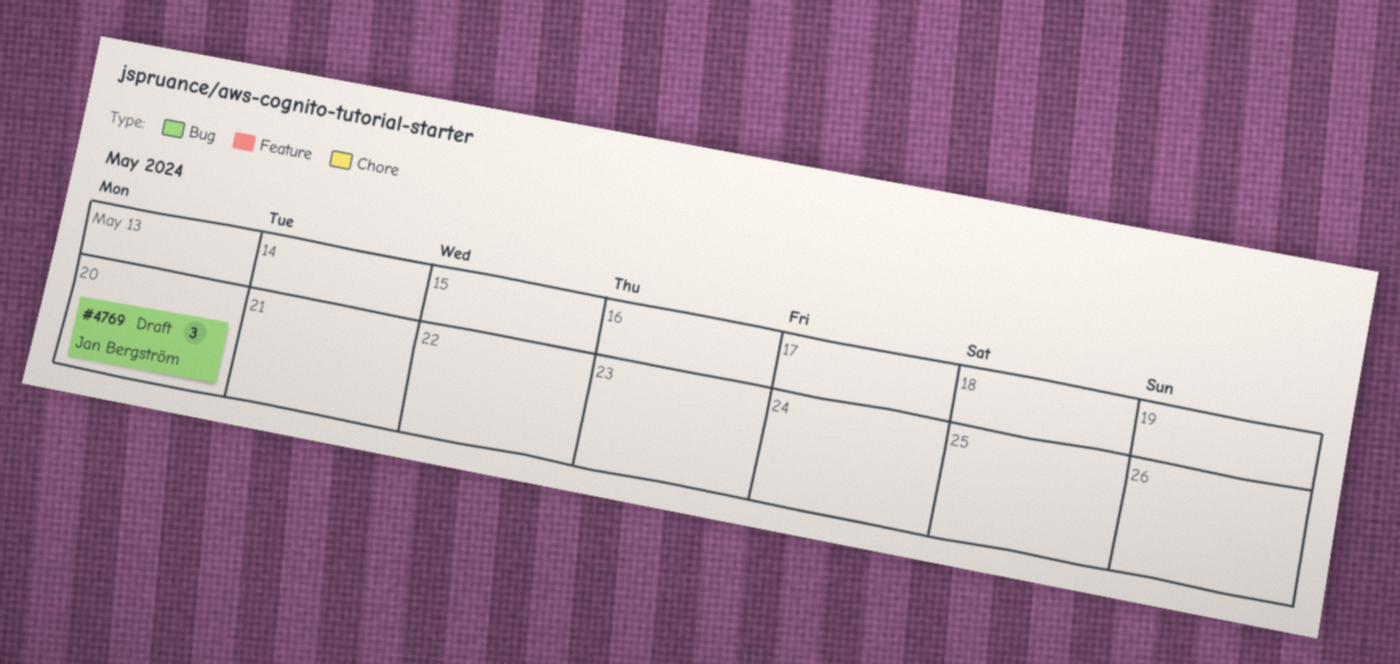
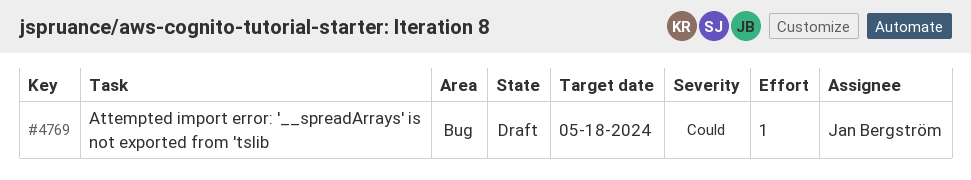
#4769, estimate: 3 -> 1
#4769, due: May 20 -> May 18

